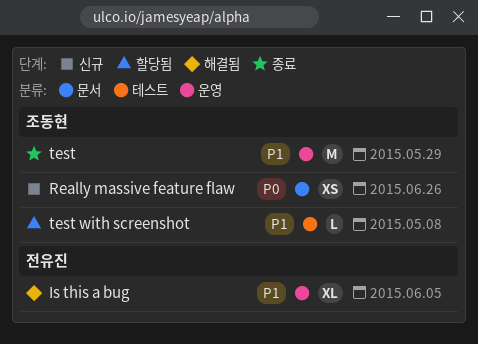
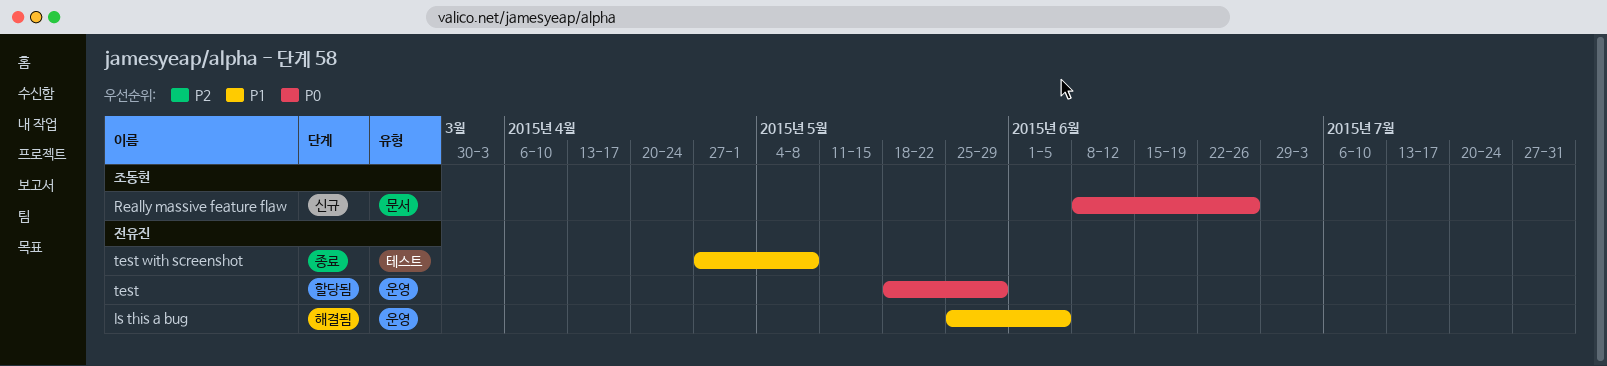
test, status: 종료 -> 할당됨
test, owner: 조동현 -> 전유진
test, priority: P1 -> P0
test with screenshot, status: 할당됨 -> 종료
test with screenshot, owner: 조동현 -> 전유진

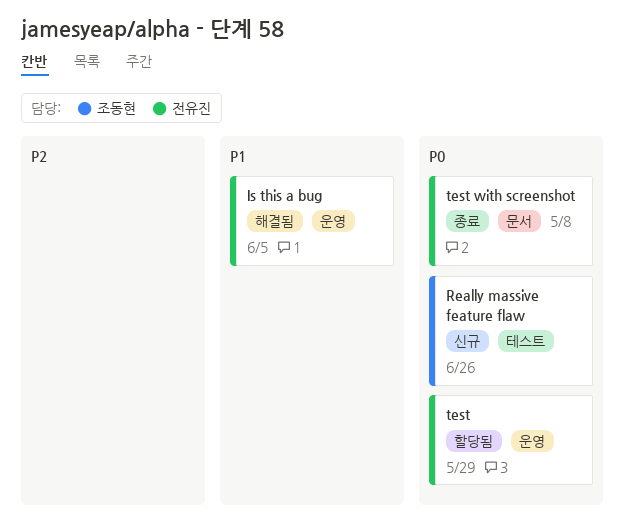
Really massive feature flaw, label: 문서 -> 테스트
test with screenshot, priority: P1 -> P0
test with screenshot, label: 테스트 -> 문서

